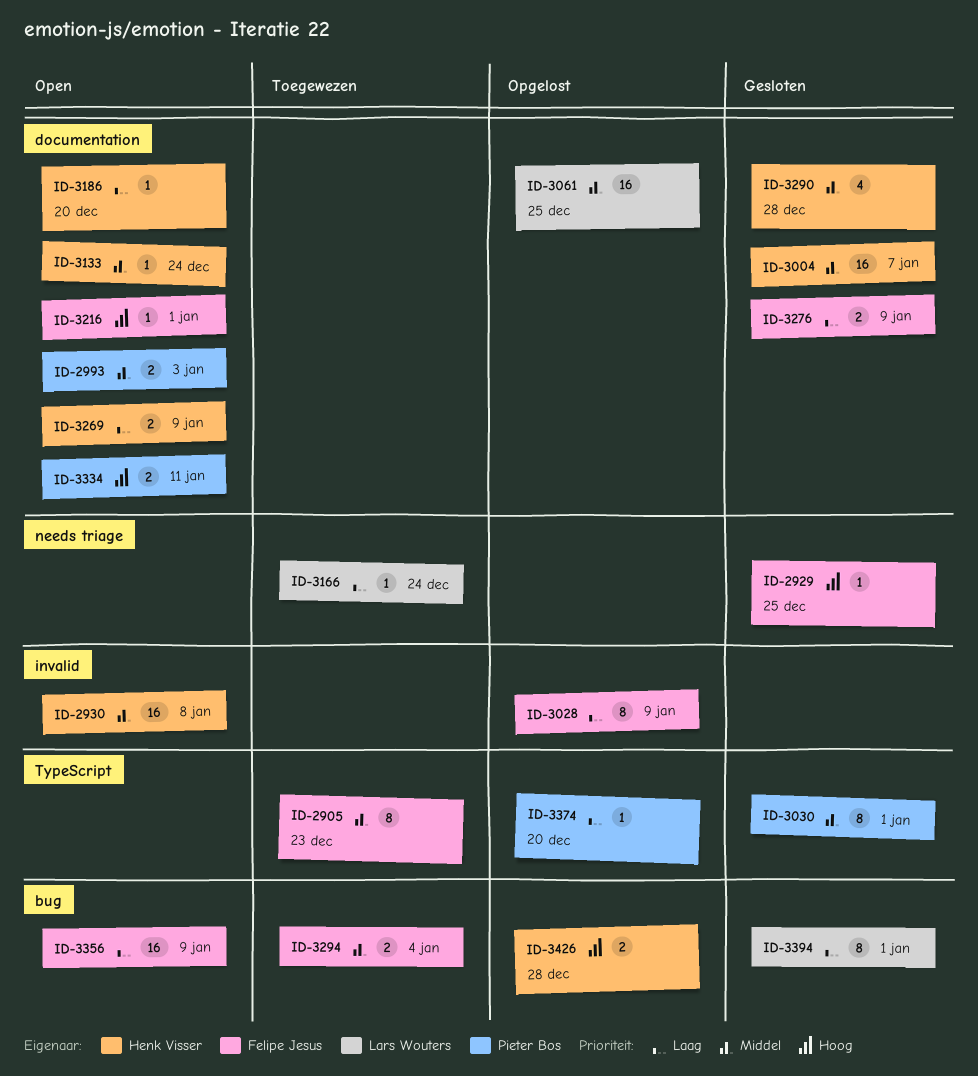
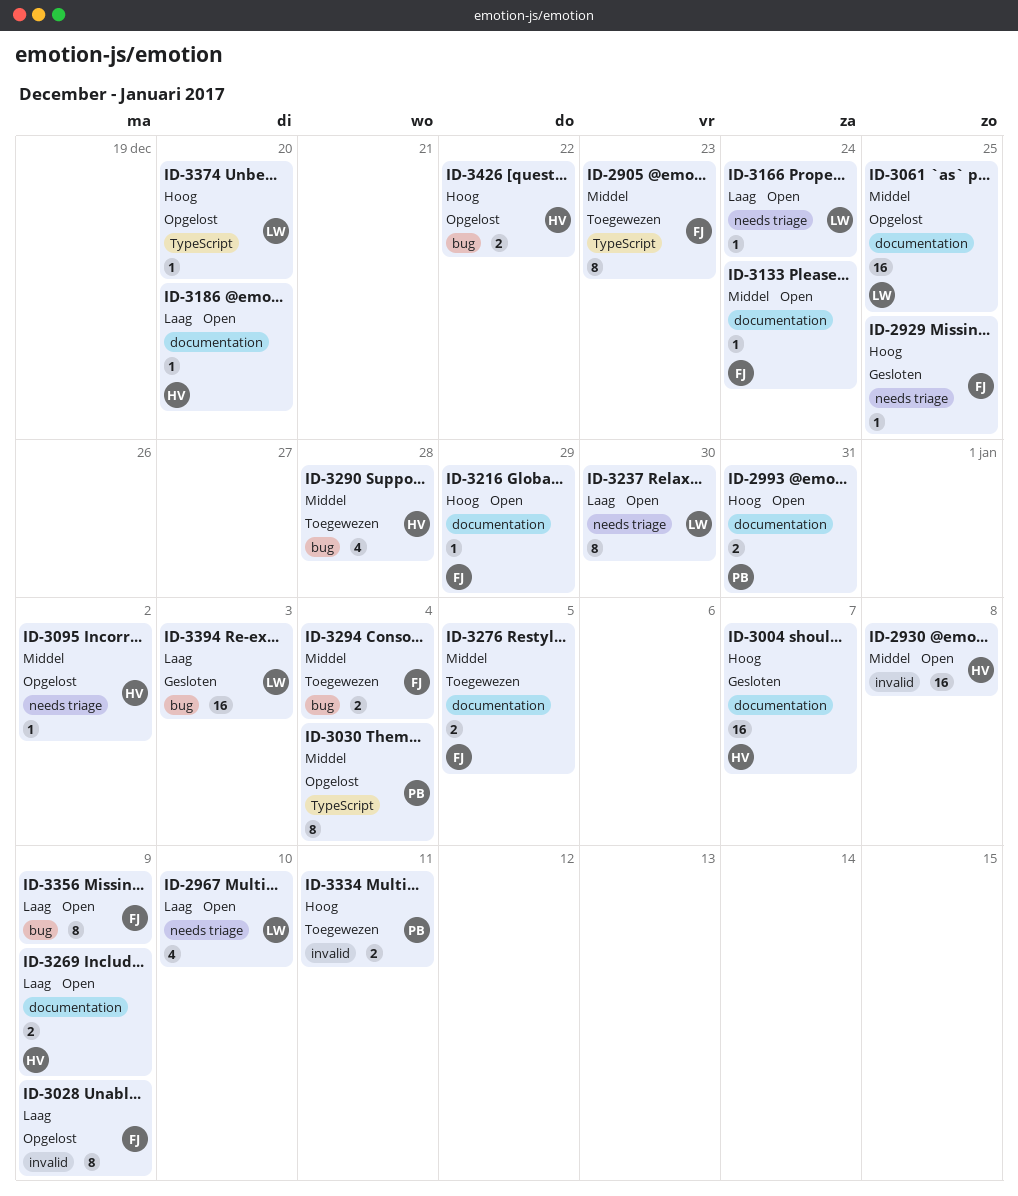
ID-2967: none -> present
ID-2993, priority: Middel -> Hoog
ID-2993, due: Jan 3 -> Dec 31
ID-3004, priority: Middel -> Hoog
ID-3030, status: Gesloten -> Opgelost
ID-3030, due: Jan 1 -> Jan 4
ID-3095: none -> present
ID-3133, owner: Henk Visser -> Felipe Jesus
ID-3166, status: Toegewezen -> Open
ID-3216, due: Jan 1 -> Dec 29
ID-3237: none -> present
ID-3276, status: Gesloten -> Toegewezen
ID-3276, priority: Laag -> Middel
ID-3276, due: Jan 9 -> Jan 5
ID-3290, status: Gesloten -> Toegewezen
ID-3290, label: documentation -> bug
ID-3334, status: Open -> Toegewezen
ID-3334, label: documentation -> invalid
ID-3356, estimate: 16 -> 8
ID-3374, owner: Pieter Bos -> Lars Wouters
ID-3374, priority: Laag -> Hoog
ID-3394, estimate: 8 -> 16
ID-3394, due: Jan 1 -> Jan 3
ID-3426, due: Dec 28 -> Dec 22

